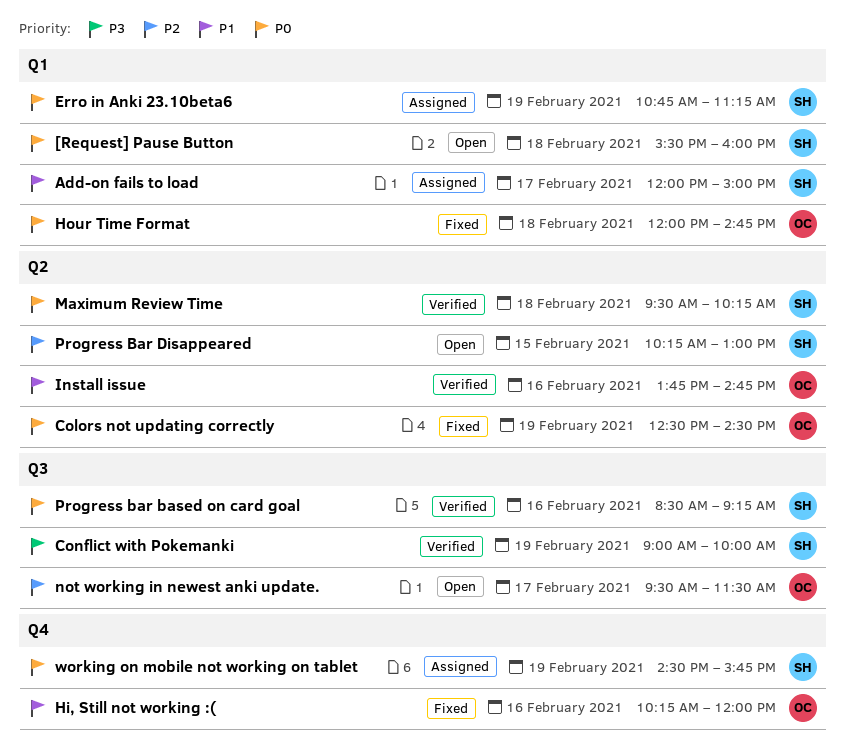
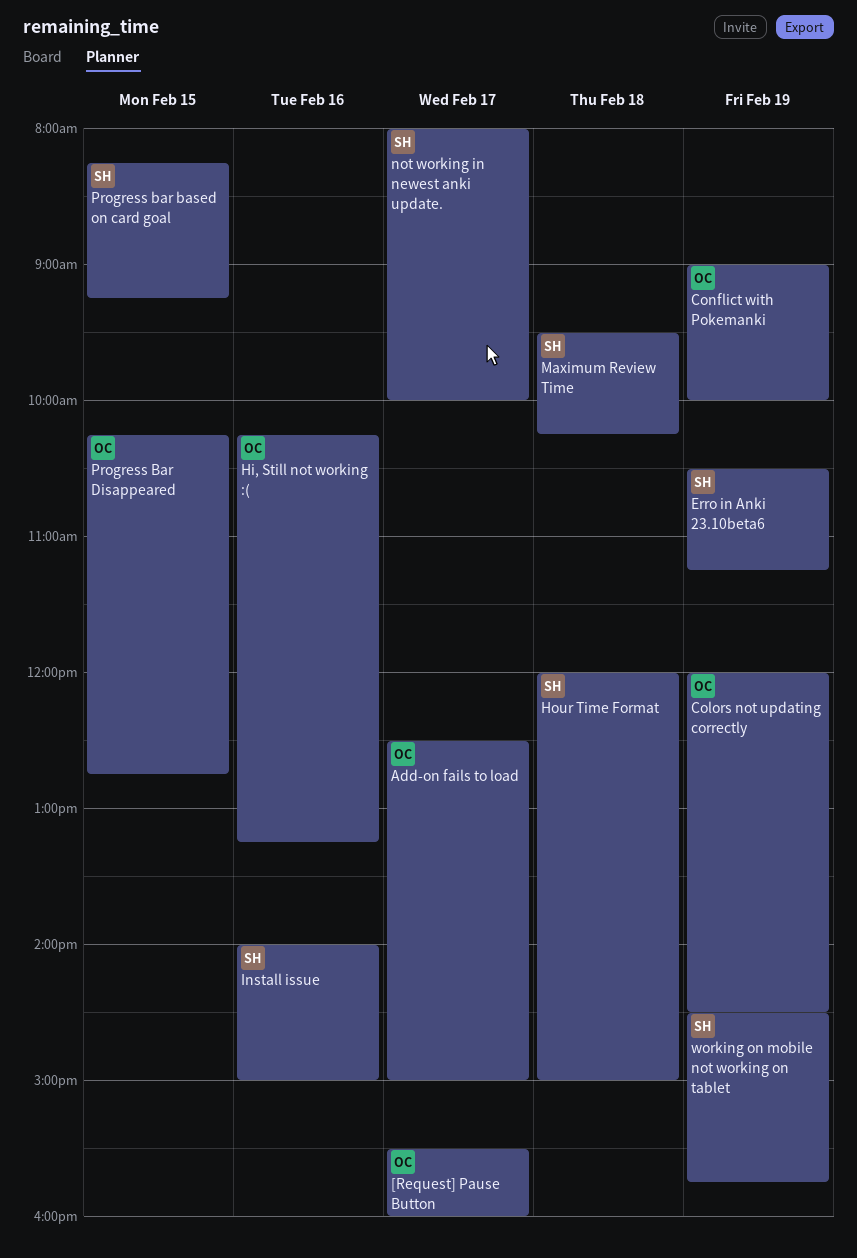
[Request] Pause Button, owner: SH -> OC
[Request] Pause Button, day: Feb 18 -> Feb 17
Add-on fails to load, owner: SH -> OC
Add-on fails to load, begins: 12:00 -> 12:30
Colors not updating correctly, begins: 12:30 -> 12:00
Conflict with Pokemanki, owner: SH -> OC
Erro in Anki 23.10beta6, begins: 10:45 -> 10:30
Hi, Still not working :(, ends: 12:00 -> 13:15
Hour Time Format, owner: OC -> SH
Hour Time Format, ends: 14:45 -> 15:00
Install issue, owner: OC -> SH
Install issue, begins: 13:45 -> 14:00
Install issue, ends: 14:45 -> 15:00
not working in newest anki update., owner: OC -> SH
not working in newest anki update., begins: 09:30 -> 08:00
not working in newest anki update., ends: 11:30 -> 10:00
Progress bar based on card goal, day: Feb 16 -> Feb 15
Progress bar based on card goal, begins: 08:30 -> 08:15
Progress Bar Disappeared, owner: SH -> OC
Progress Bar Disappeared, ends: 13:00 -> 12:45

